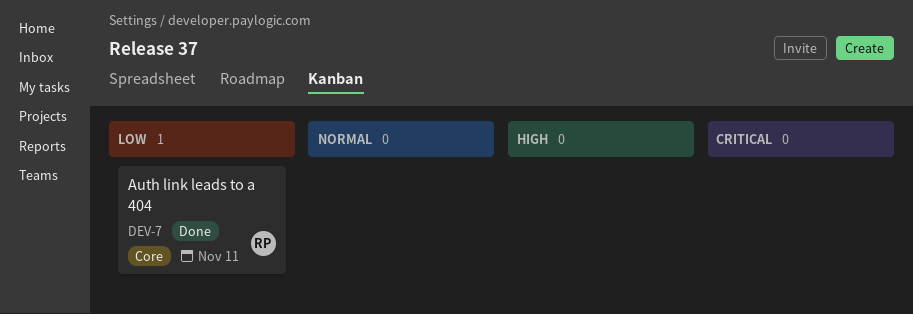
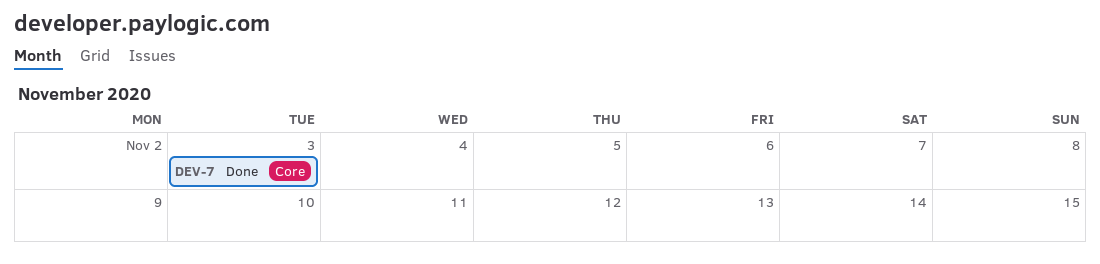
DEV-7, due: Nov 11 -> Nov 3

